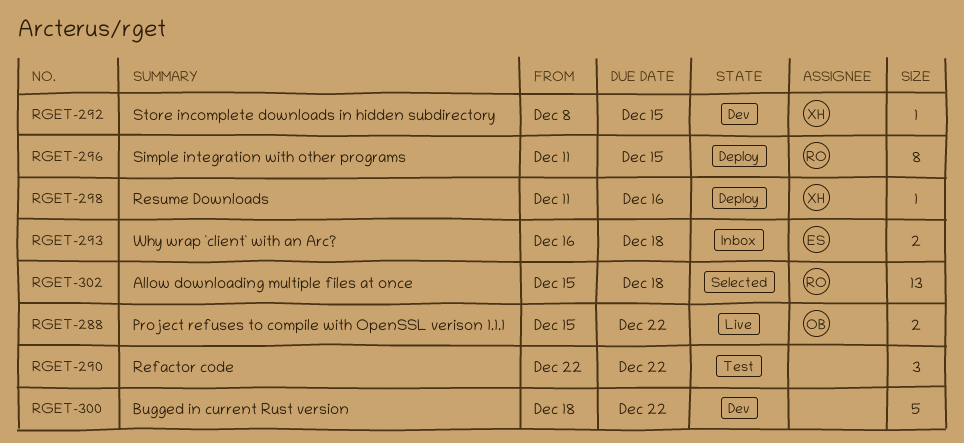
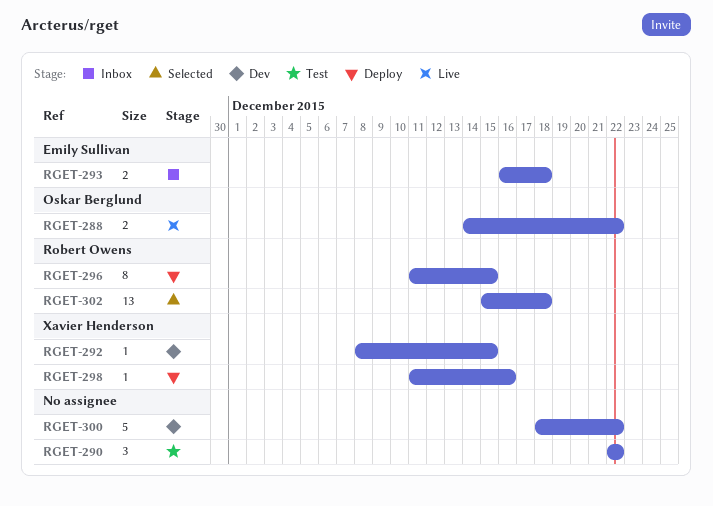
RGET-288, start: Dec 15 -> Dec 14

